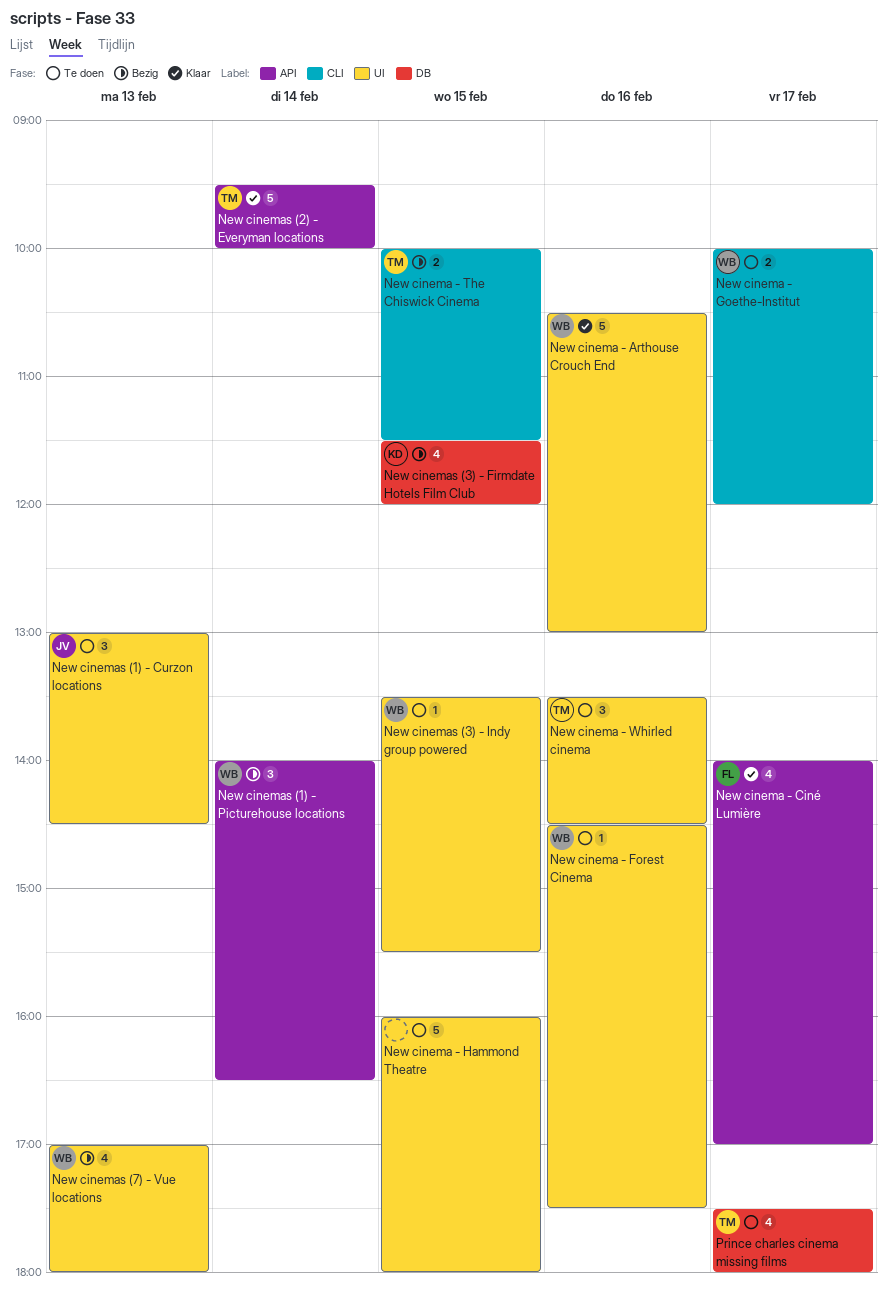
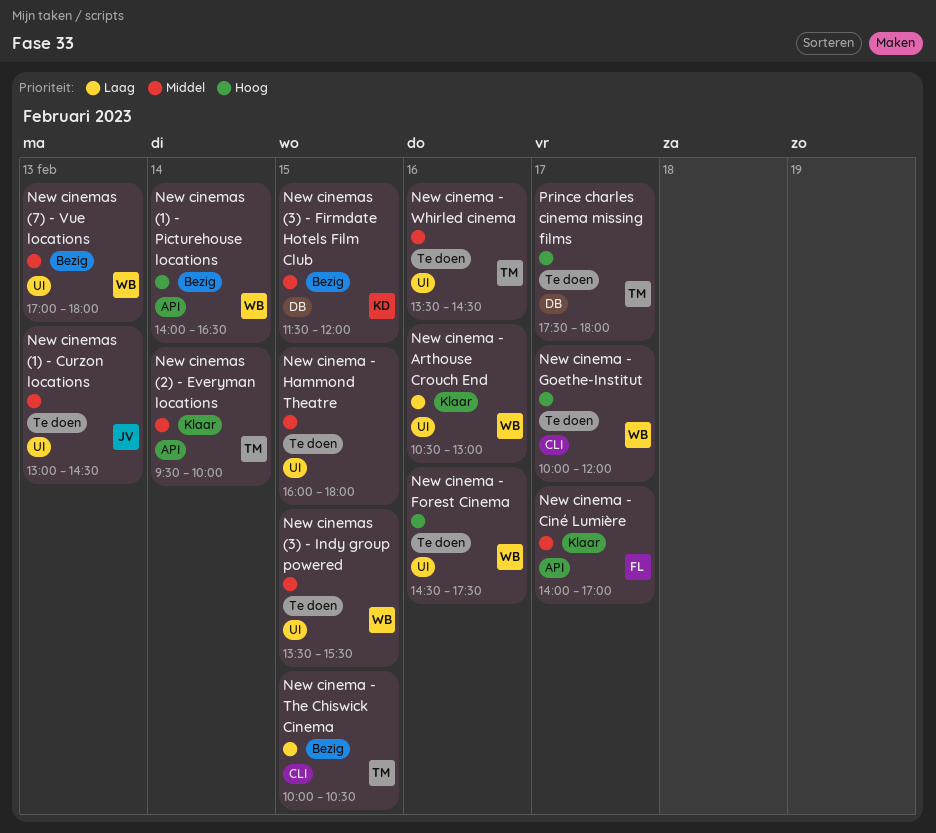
New cinema - The Chiswick Cinema, ends: 11:30 -> 10:30

